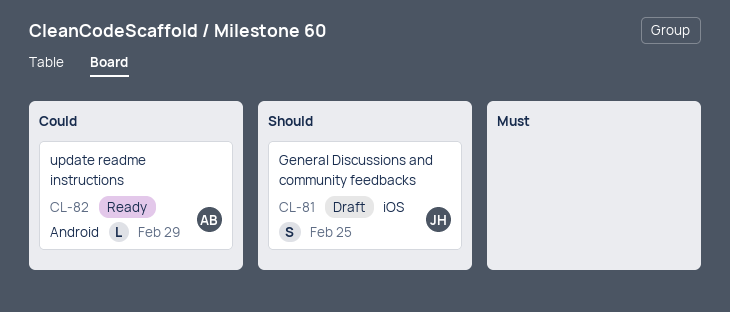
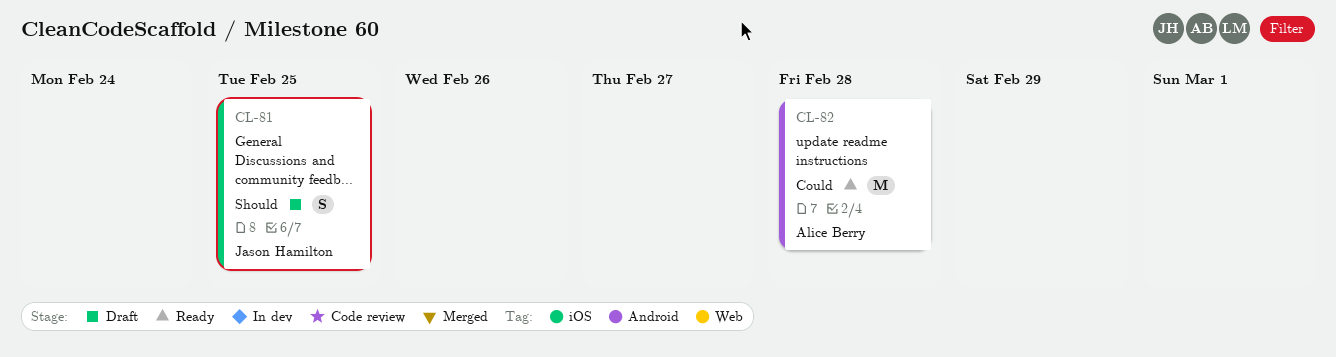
CL-82, estimate: L -> M
CL-82, due: Feb 29 -> Feb 28

